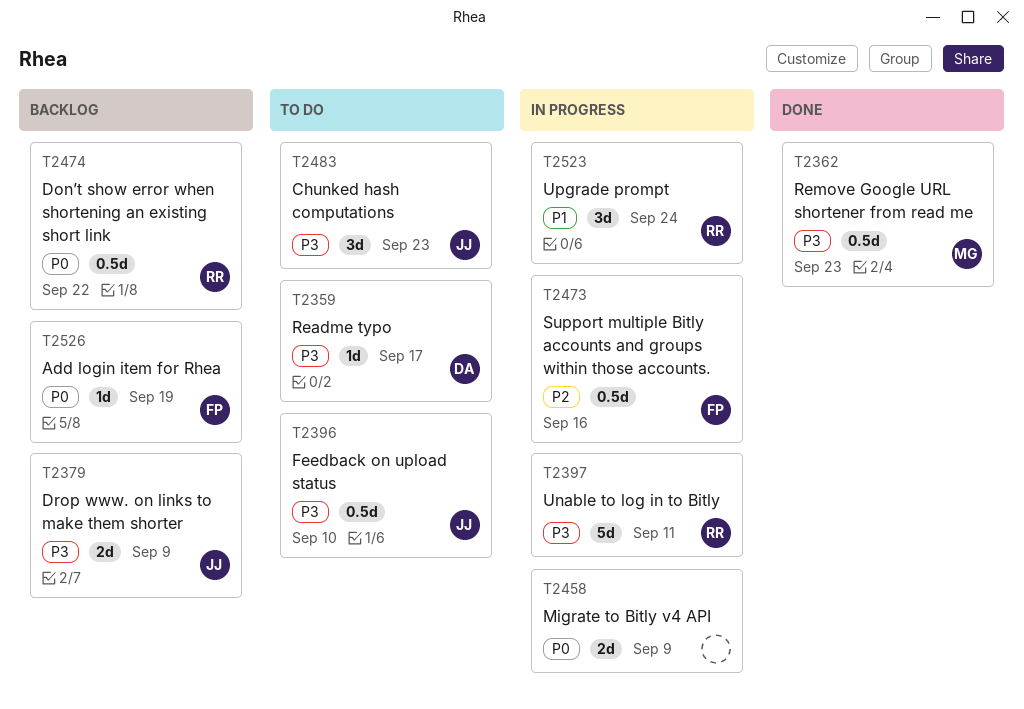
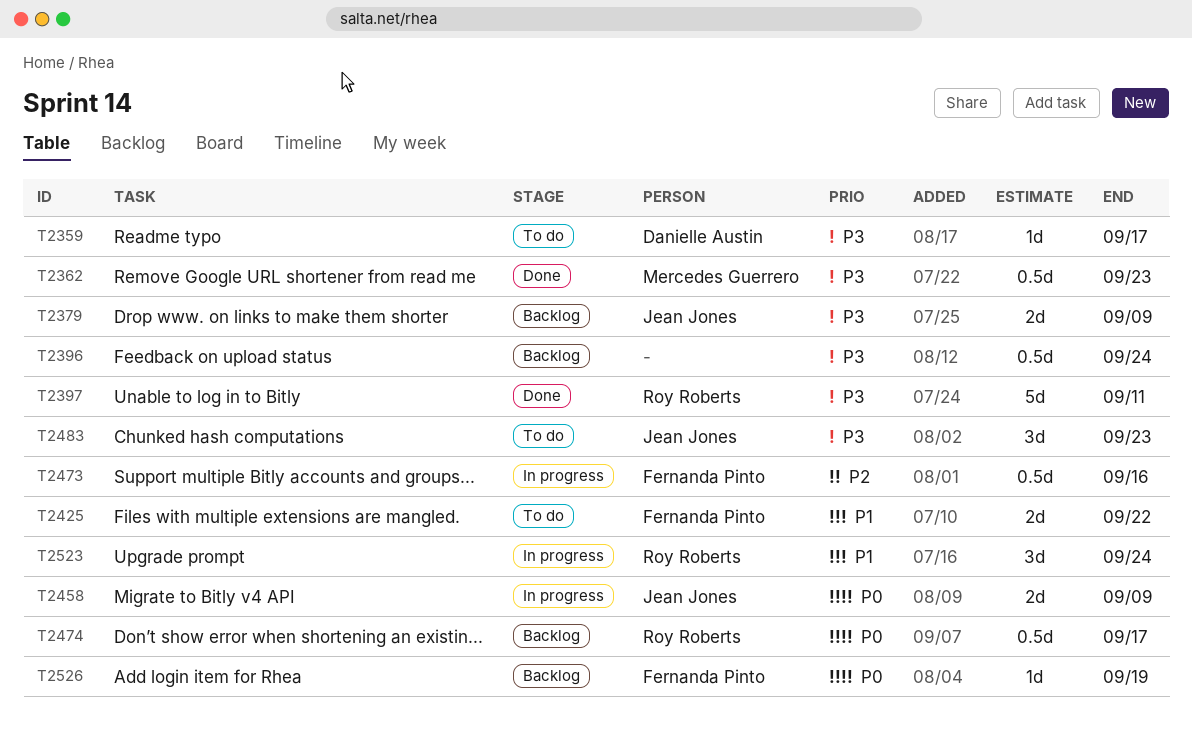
T2396, status: To do -> Backlog
T2396, owner: Jean Jones -> none
T2396, due: Sep 10 -> Sep 24
T2397, status: In progress -> Done
T2425: none -> present
T2458, owner: none -> Jean Jones
T2474, due: Sep 22 -> Sep 17

